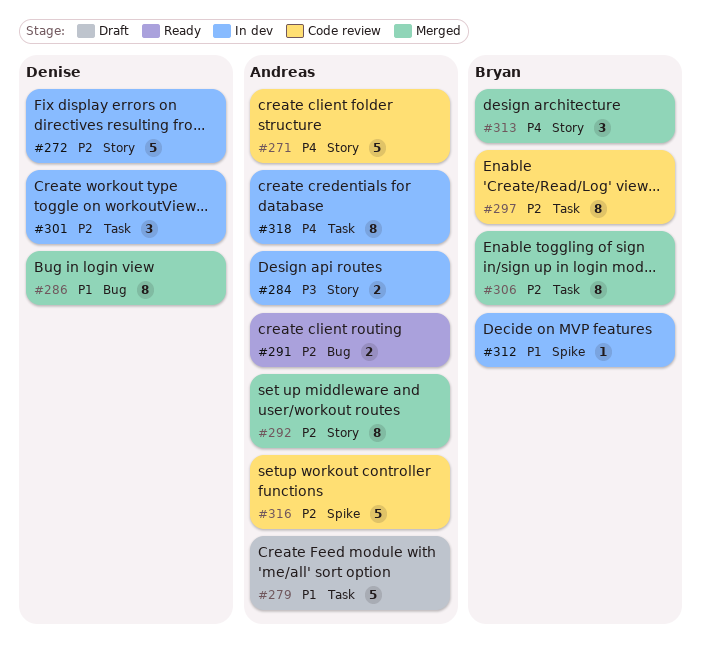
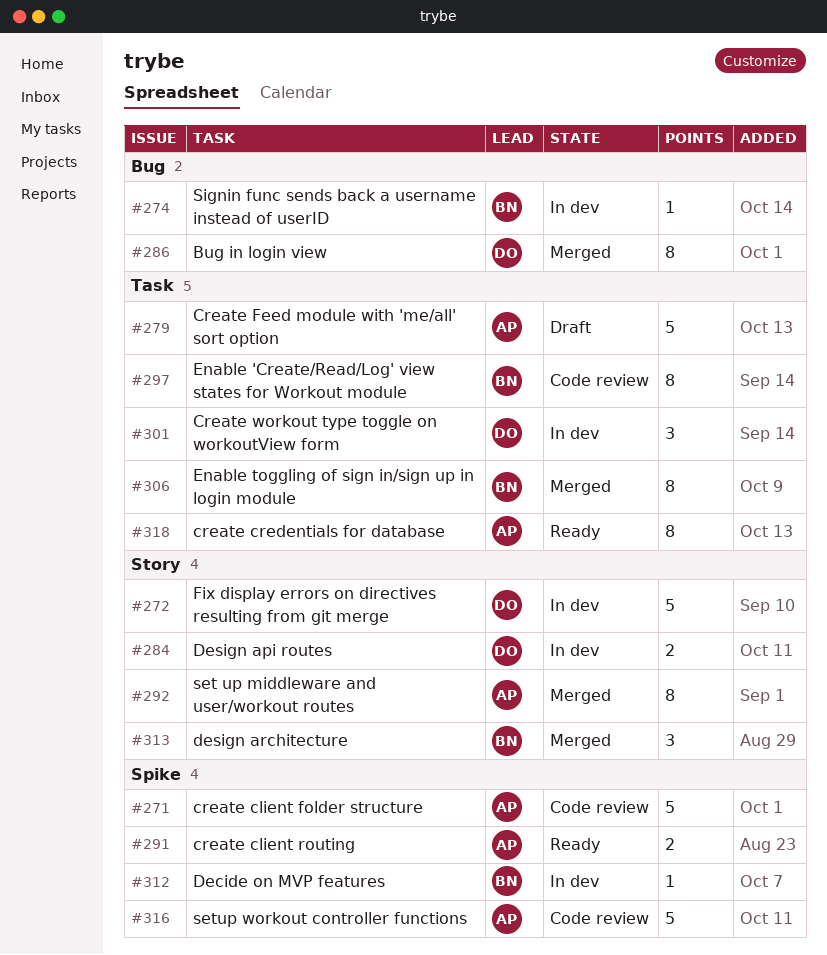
#271, label: Story -> Spike
#274: none -> present
#284, owner: Andreas -> Denise
#291, label: Bug -> Spike
#318, status: In dev -> Ready

